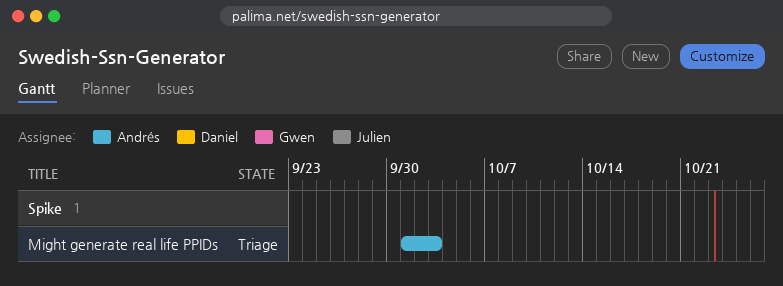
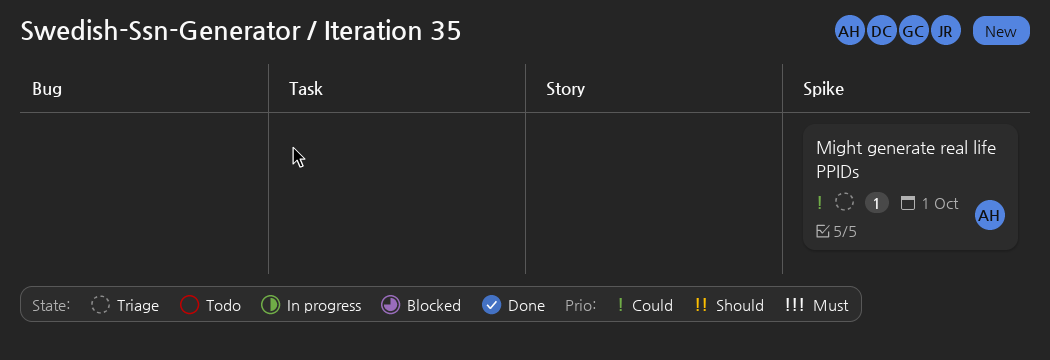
Might generate real life PPIDs, due: Oct 3 -> Oct 1

